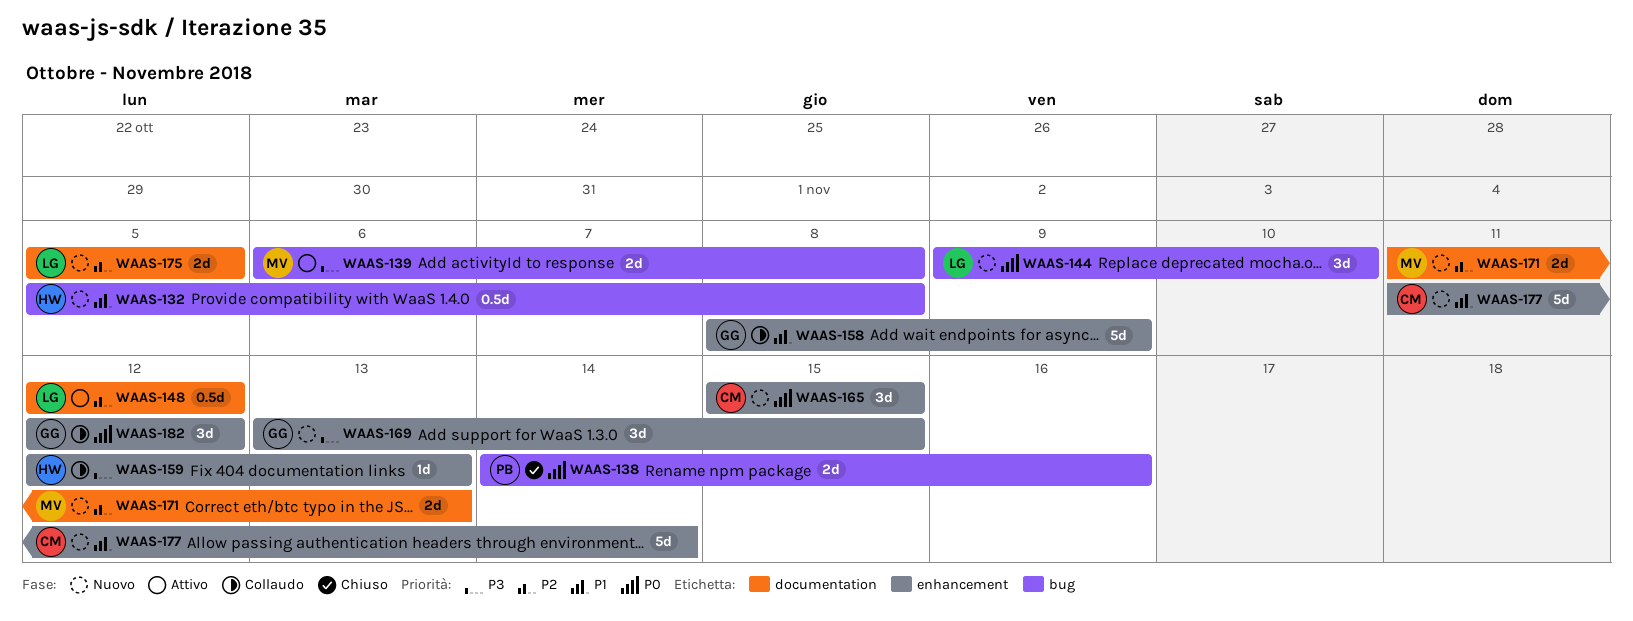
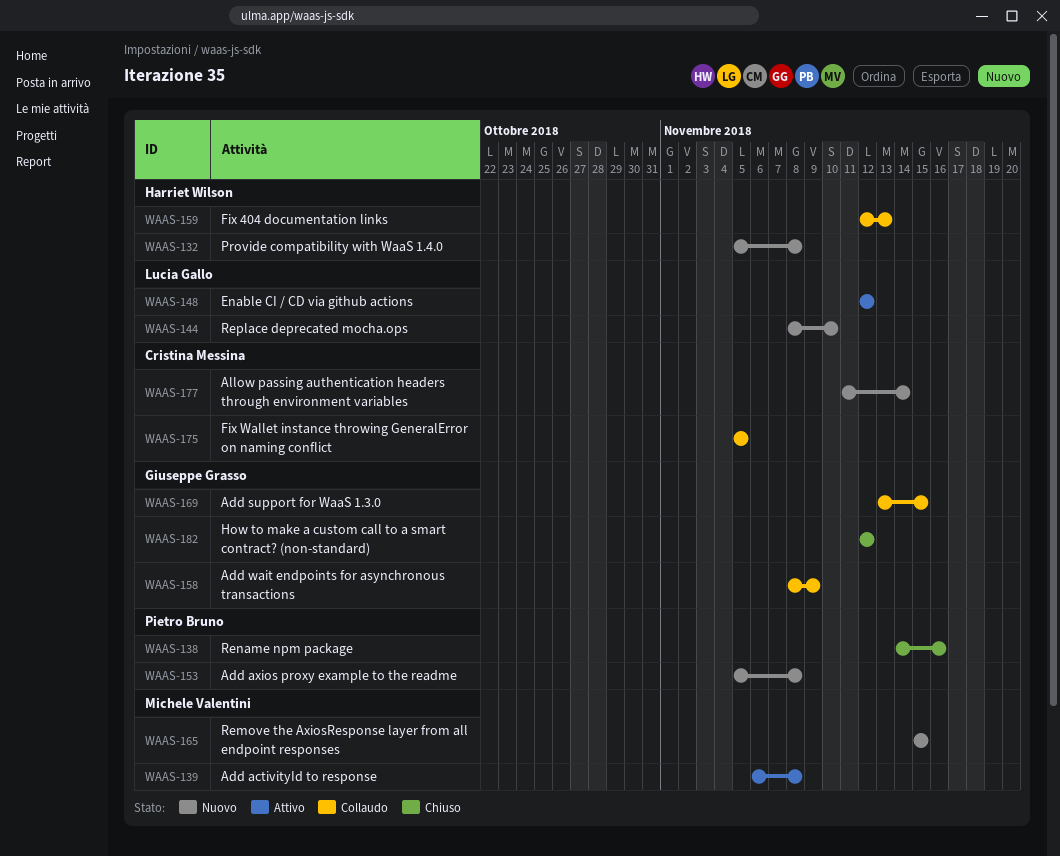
WAAS-144, start: Nov 9 -> Nov 8
WAAS-153: none -> present
WAAS-165, owner: Cristina Messina -> Michele Valentini
WAAS-169, status: Nuovo -> Collaudo
WAAS-171: present -> none
WAAS-175, status: Nuovo -> Collaudo
WAAS-175, owner: Lucia Gallo -> Cristina Messina
WAAS-182, status: Collaudo -> Chiuso

